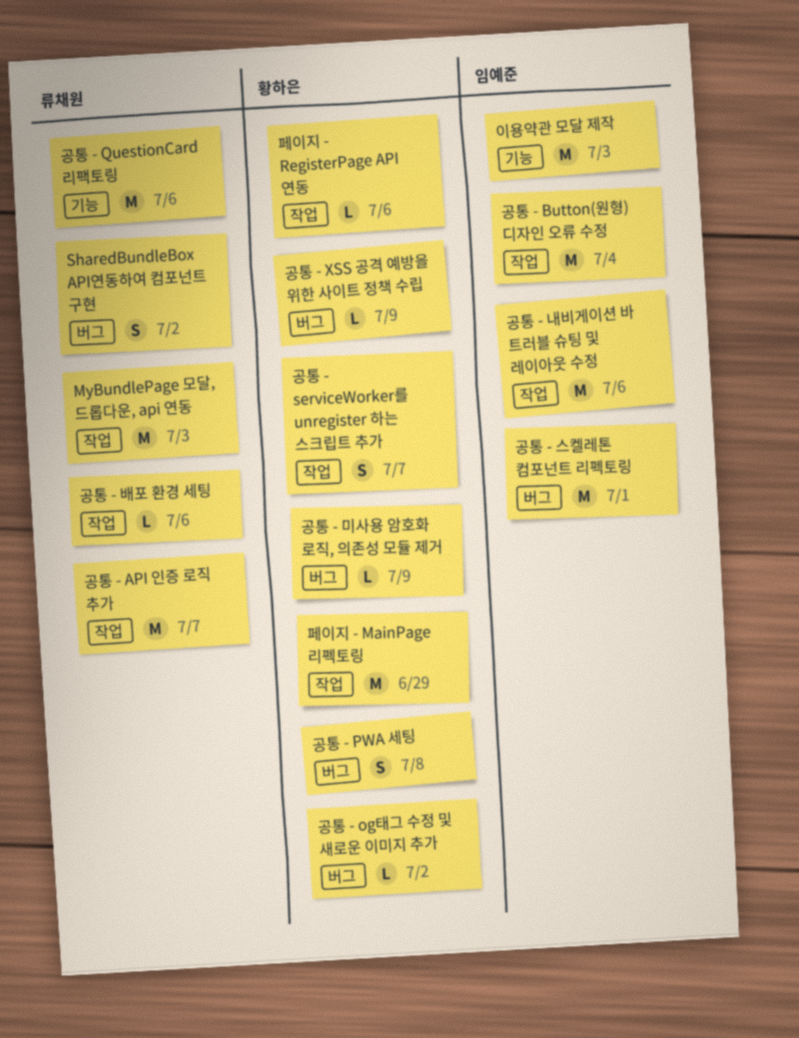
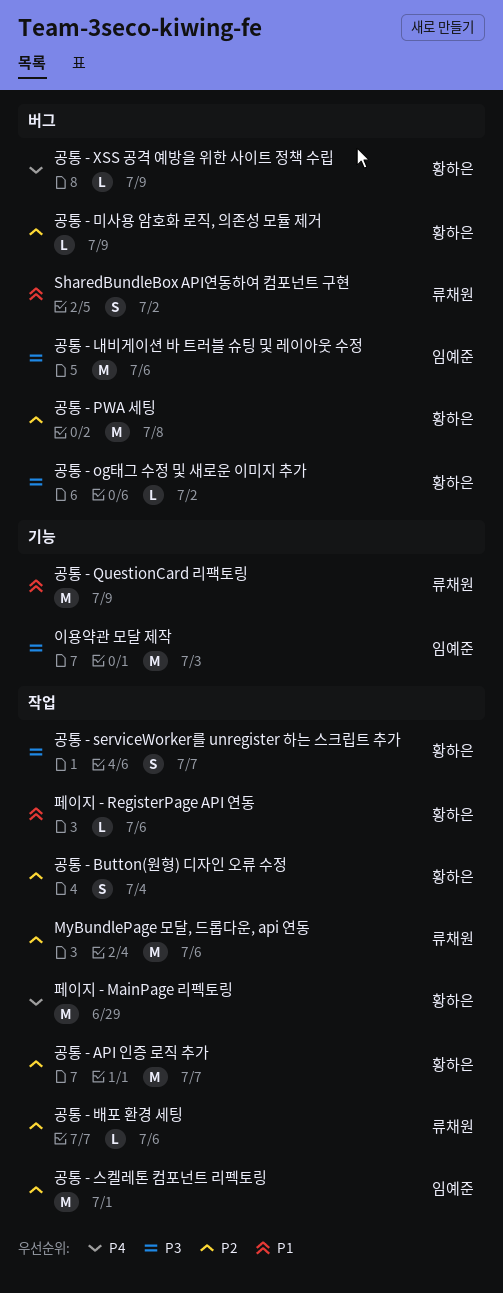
MyBundlePage 모달, 드롭다운, api 연동, due: Jul 3 -> Jul 6
공통 - API 인증 로직 추가, owner: 류채원 -> 황하은
공통 - Button(원형) 디자인 오류 수정, owner: 임예준 -> 황하은
공통 - Button(원형) 디자인 오류 수정, estimate: M -> S
공통 - PWA 세팅, estimate: S -> M
공통 - QuestionCard 리팩토링, due: Jul 6 -> Jul 9
공통 - 내비게이션 바 트러블 슈팅 및 레이아웃 수정, label: 작업 -> 버그
공통 - 스켈레톤 컴포넌트 리펙토링, label: 버그 -> 작업

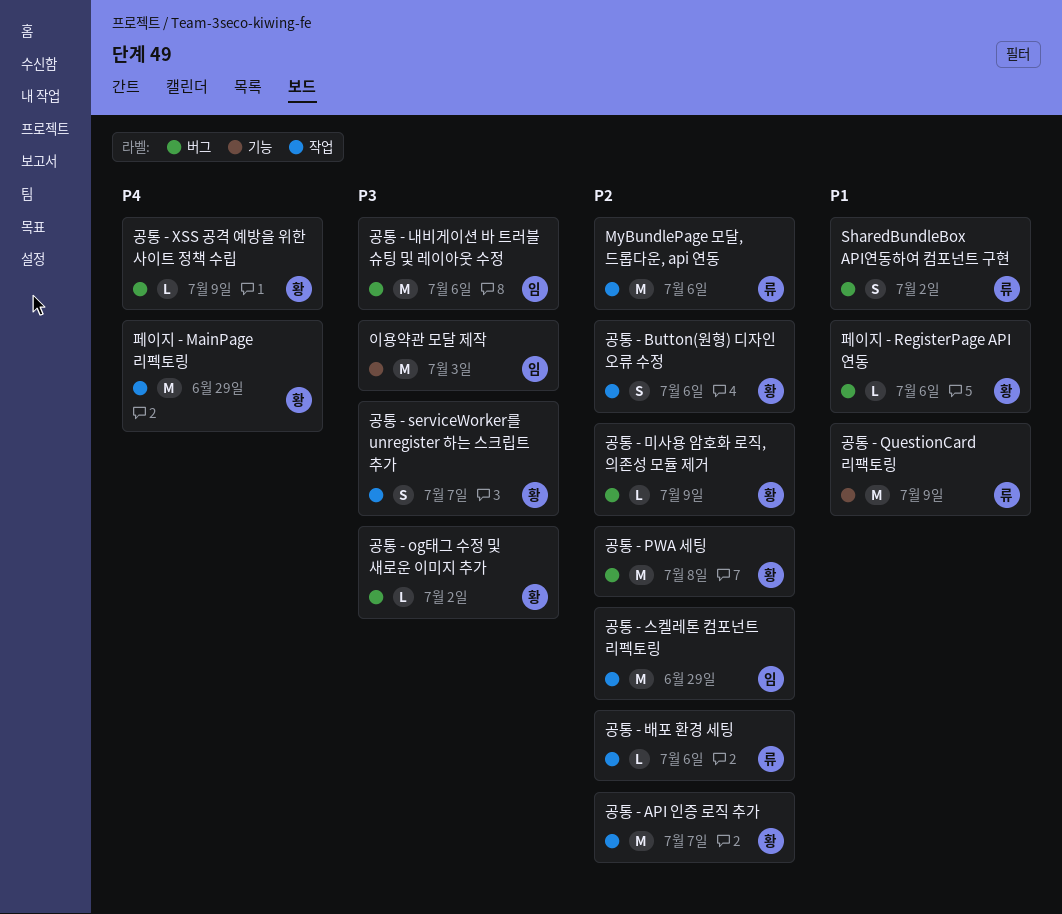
공통 - Button(원형) 디자인 오류 수정, due: Jul 4 -> Jul 6
공통 - 스켈레톤 컴포넌트 리펙토링, due: Jul 1 -> Jun 29
페이지 - RegisterPage API 연동, label: 작업 -> 버그

